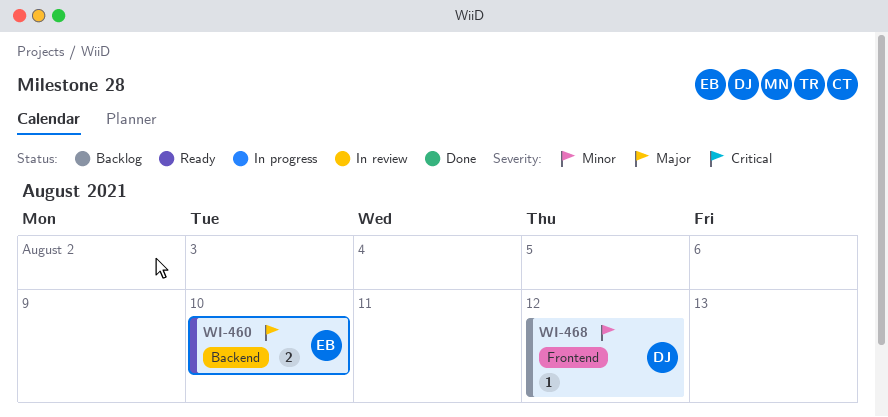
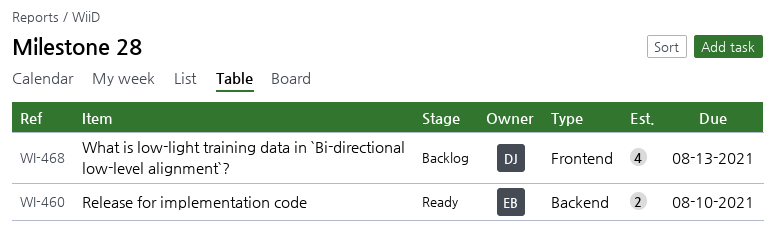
WI-468, estimate: 1 -> 4
WI-468, due: Aug 12 -> Aug 13

